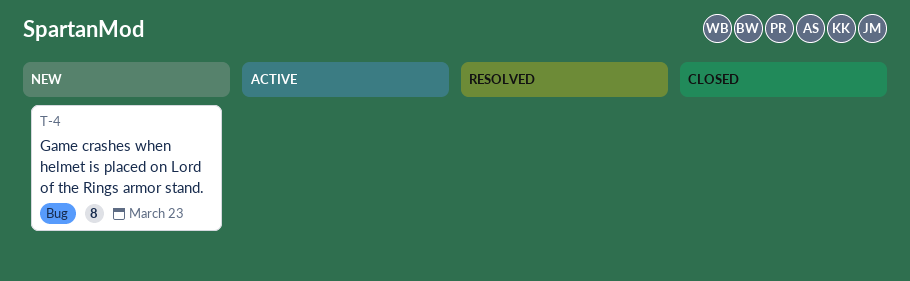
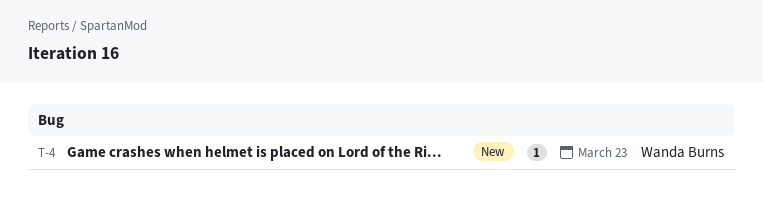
T-4, estimate: 8 -> 1

